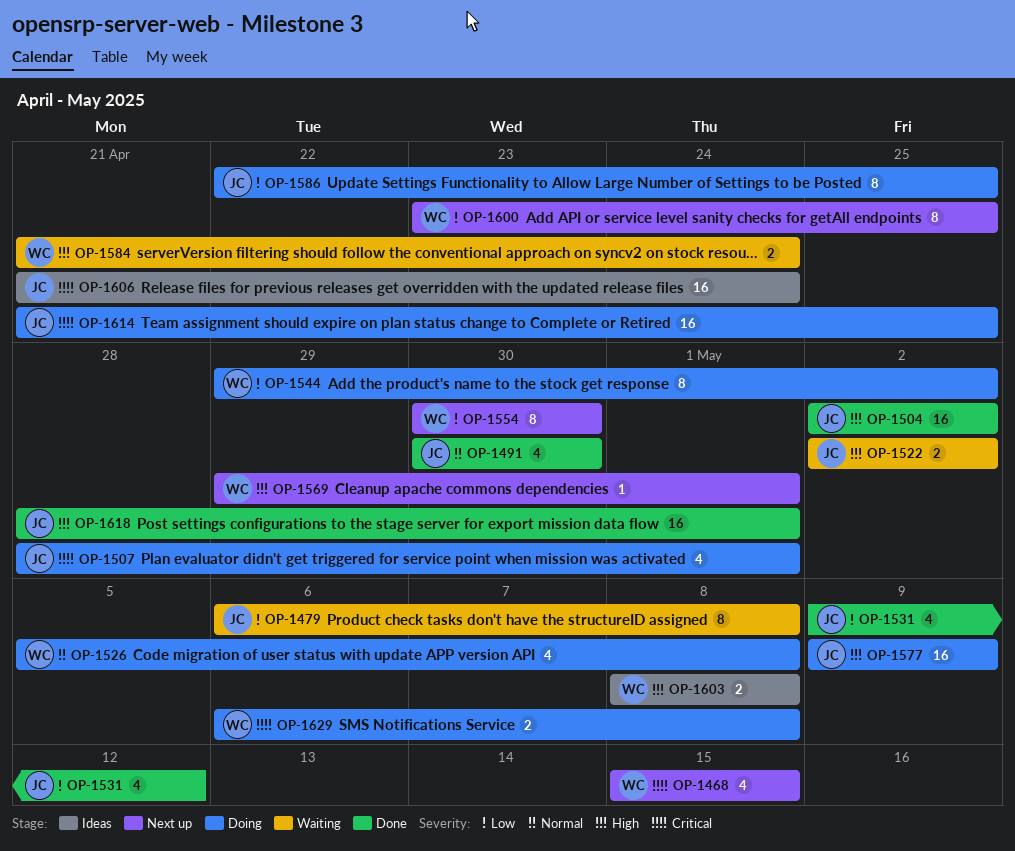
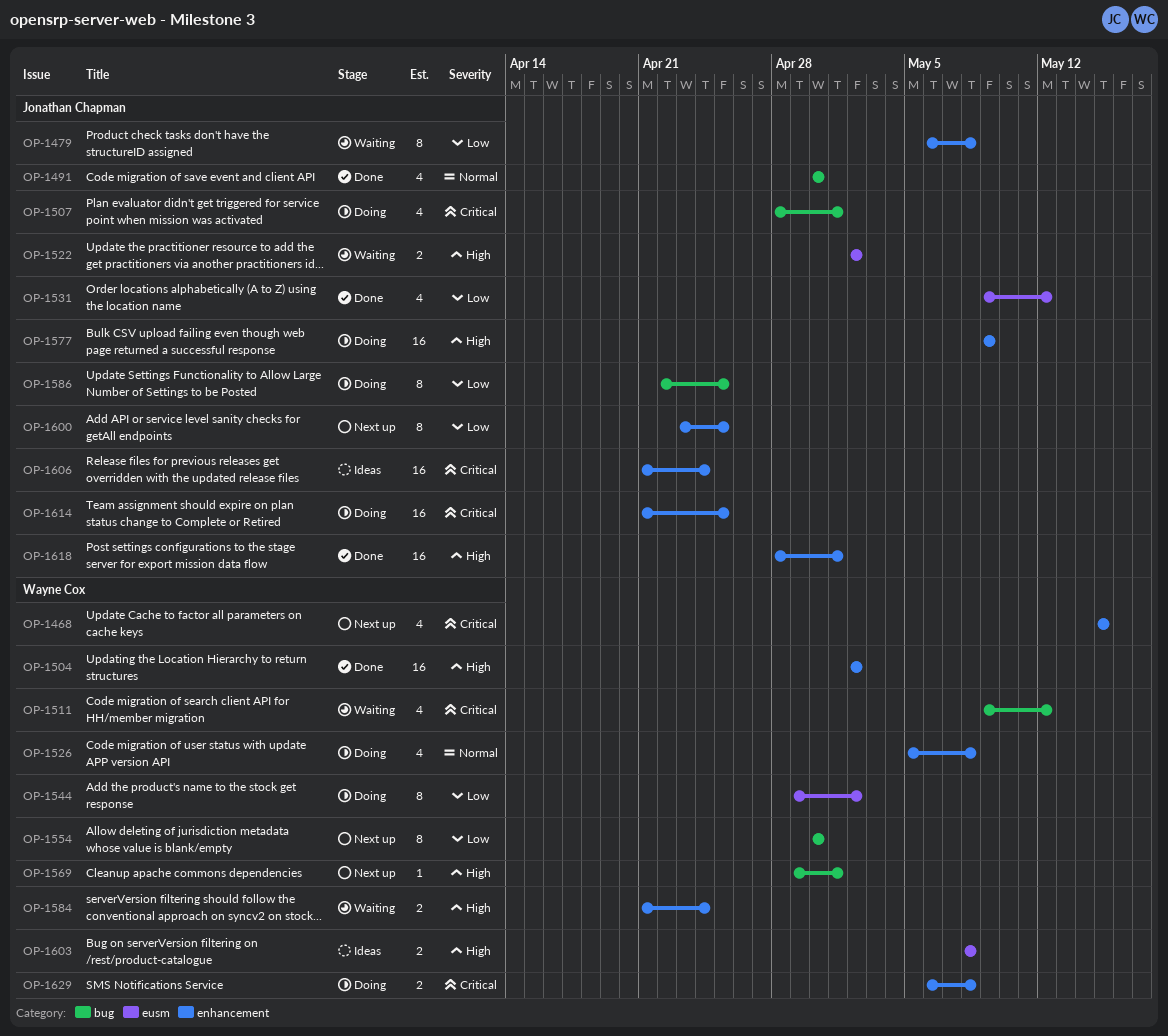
OP-1504, owner: Jonathan Chapman -> Wayne Cox
OP-1511: none -> present
OP-1600, owner: Wayne Cox -> Jonathan Chapman

